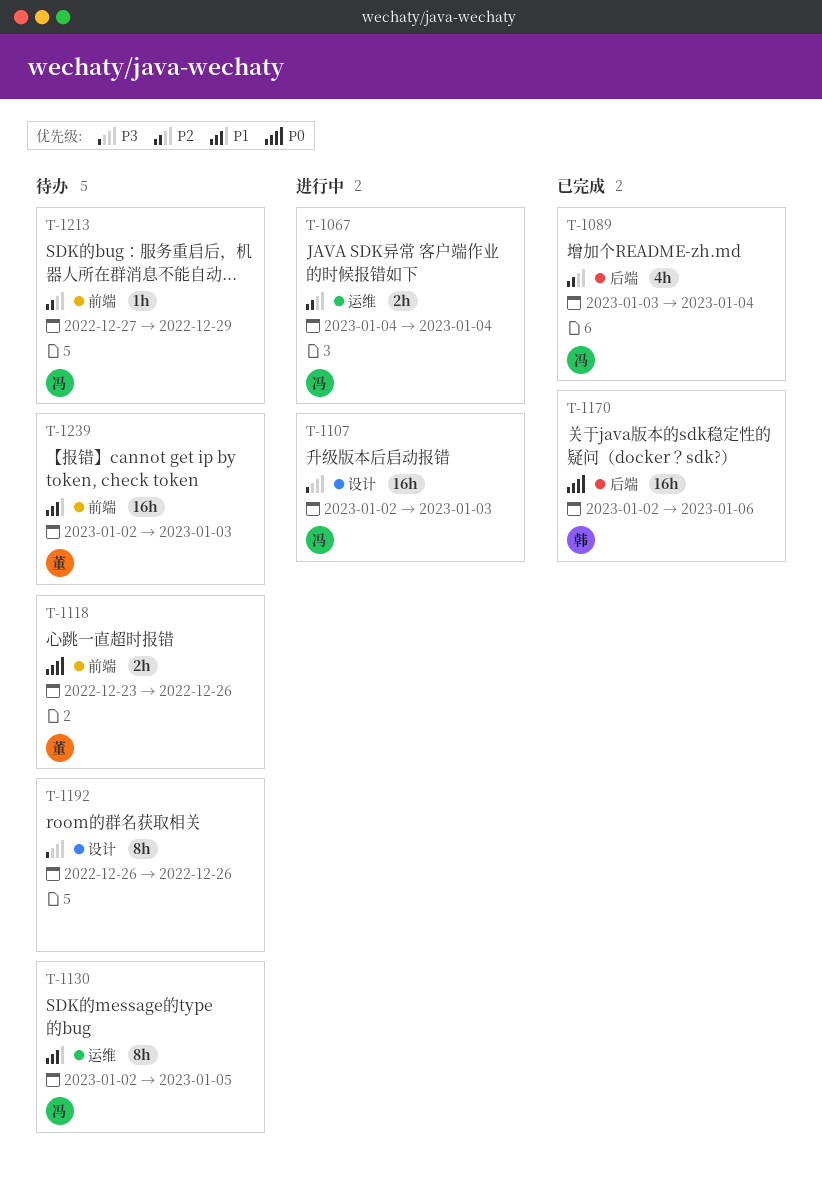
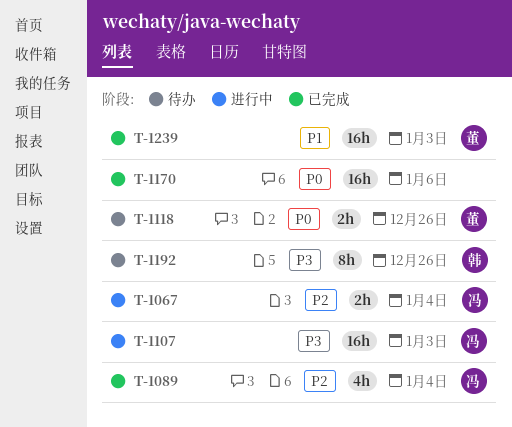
T-1130: present -> none
T-1170, owner: 韩 -> none
T-1192, owner: none -> 韩
T-1213: present -> none
T-1239, status: 待办 -> 已完成

